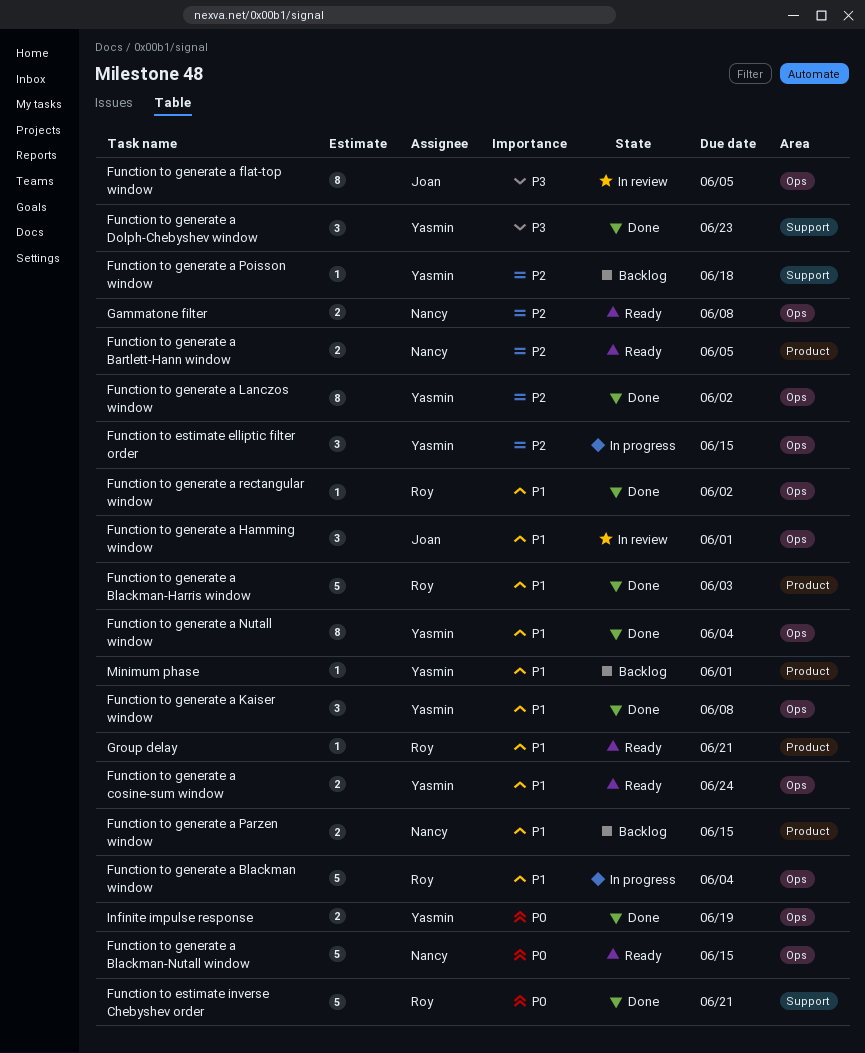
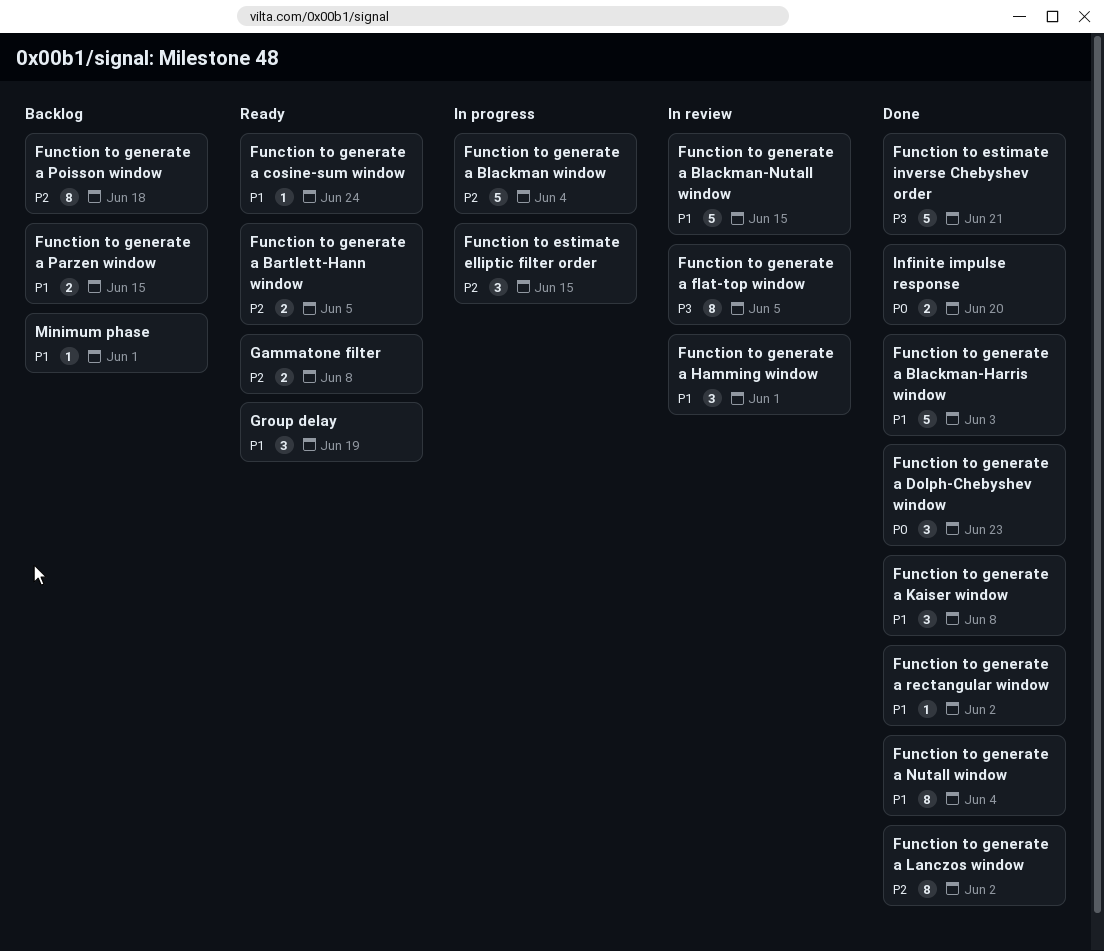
Function to estimate inverse Chebyshev order, priority: P0 -> P3
Function to generate a Blackman window, priority: P1 -> P2
Function to generate a Blackman-Nutall window, status: Ready -> In review
Function to generate a Blackman-Nutall window, priority: P0 -> P1
Function to generate a cosine-sum window, estimate: 2 -> 1
Function to generate a Dolph-Chebyshev window, priority: P3 -> P0
Function to generate a Poisson window, estimate: 1 -> 8
Group delay, estimate: 1 -> 3
Group delay, due: Jun 21 -> Jun 19
Infinite impulse response, due: Jun 19 -> Jun 20

